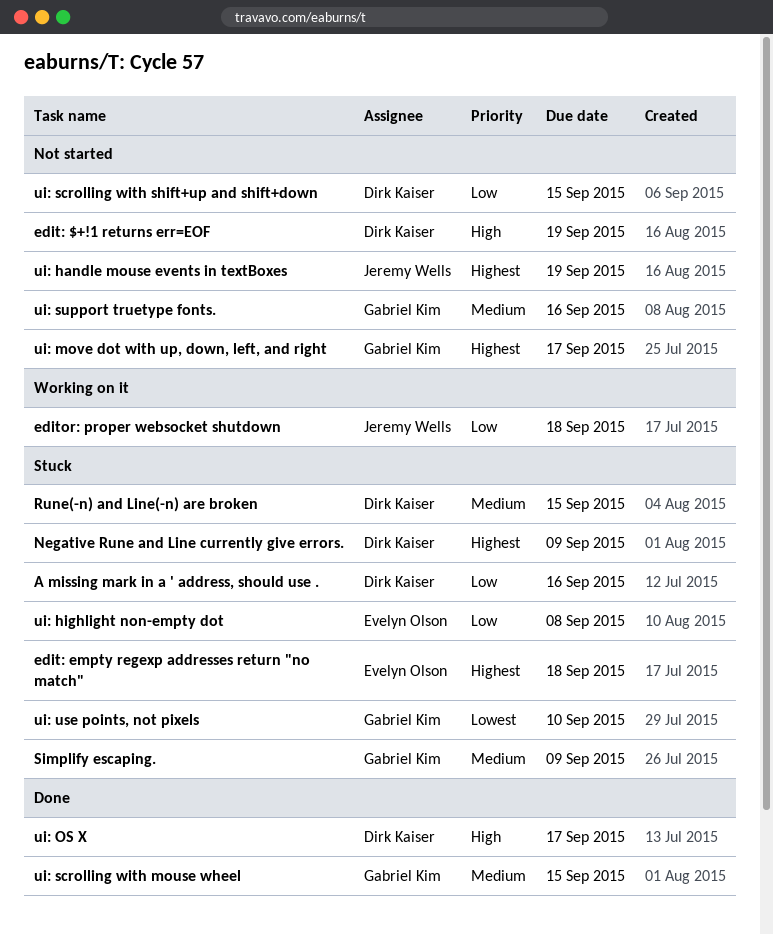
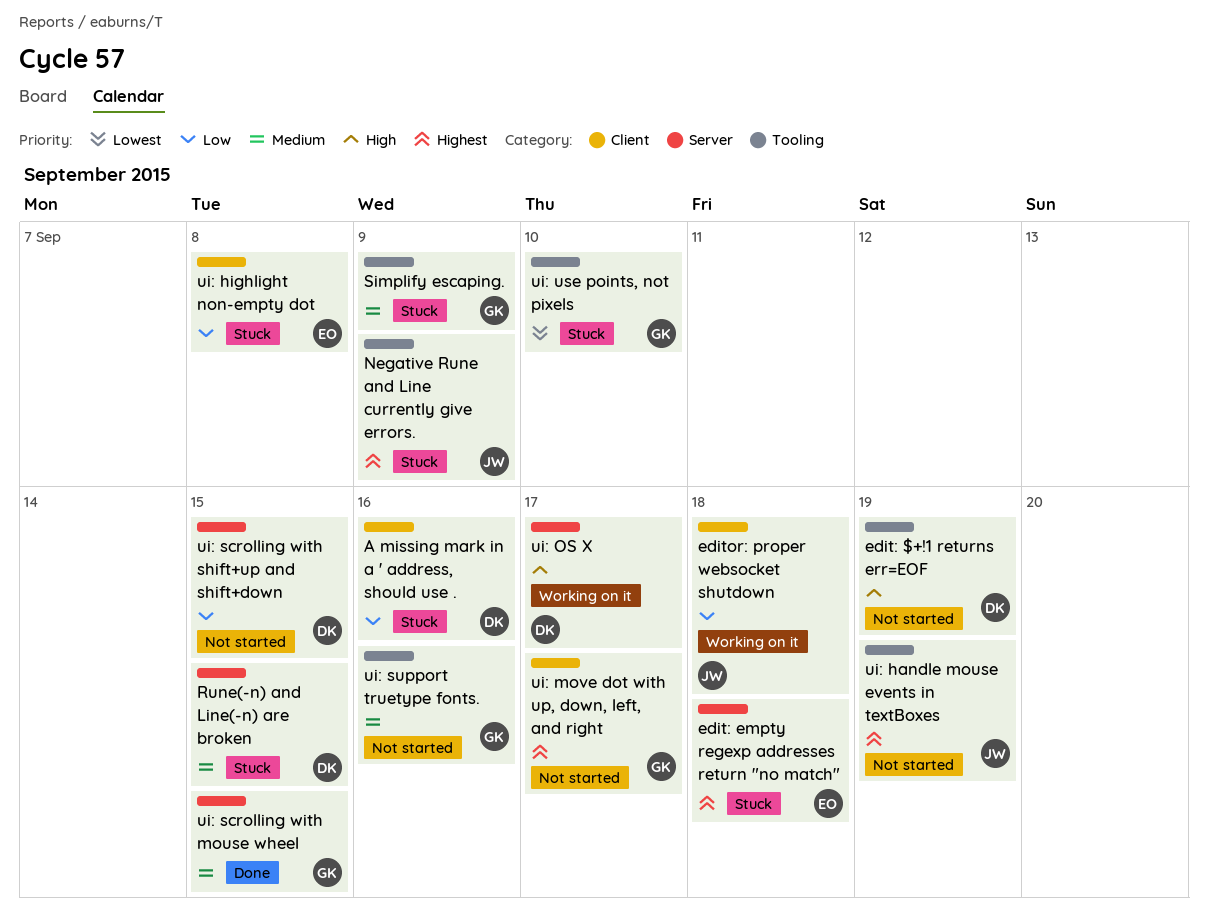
Negative Rune and Line currently give errors., owner: Dirk Kaiser -> Jeremy Wells
ui: OS X, status: Done -> Working on it

